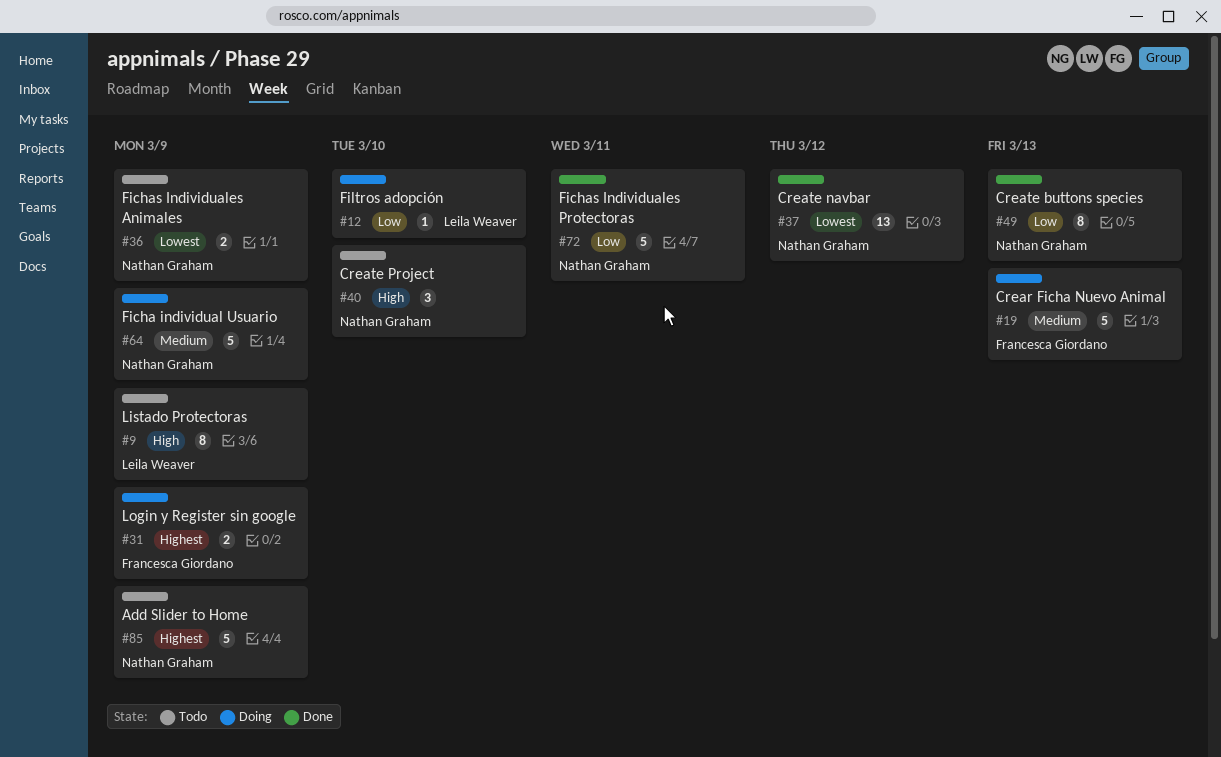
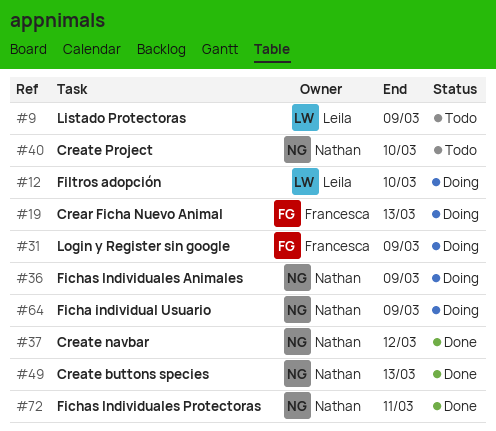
#36, status: Todo -> Doing
#85: present -> none

